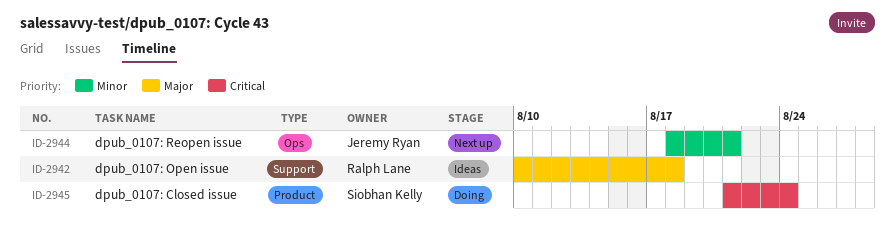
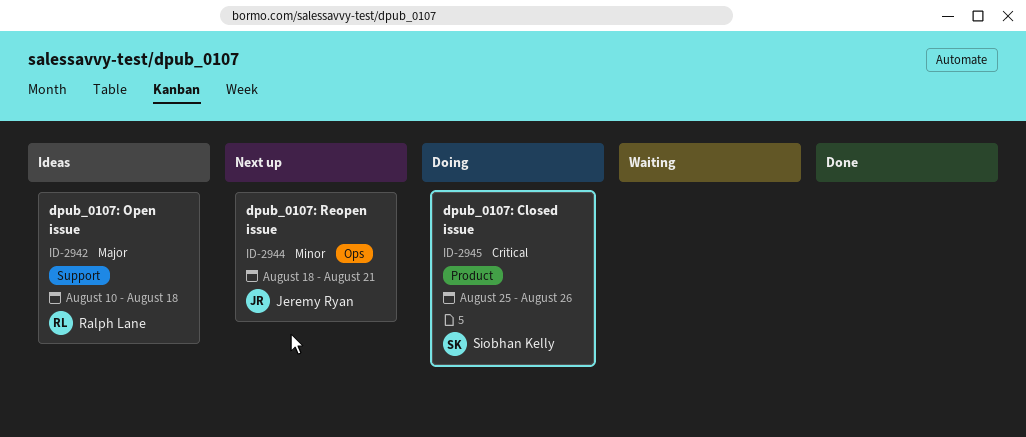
ID-2945, start: Aug 21 -> Aug 25
ID-2945, due: Aug 24 -> Aug 26

